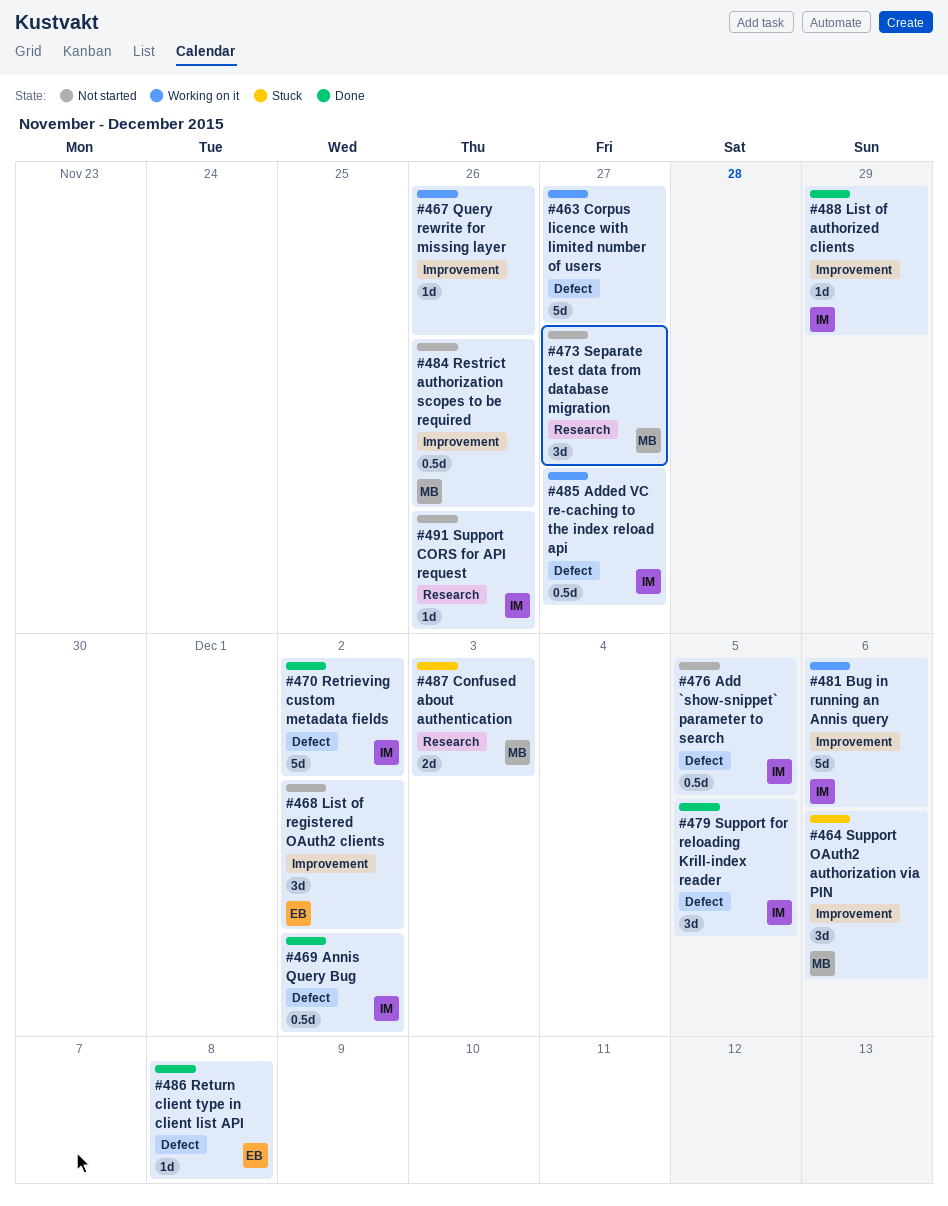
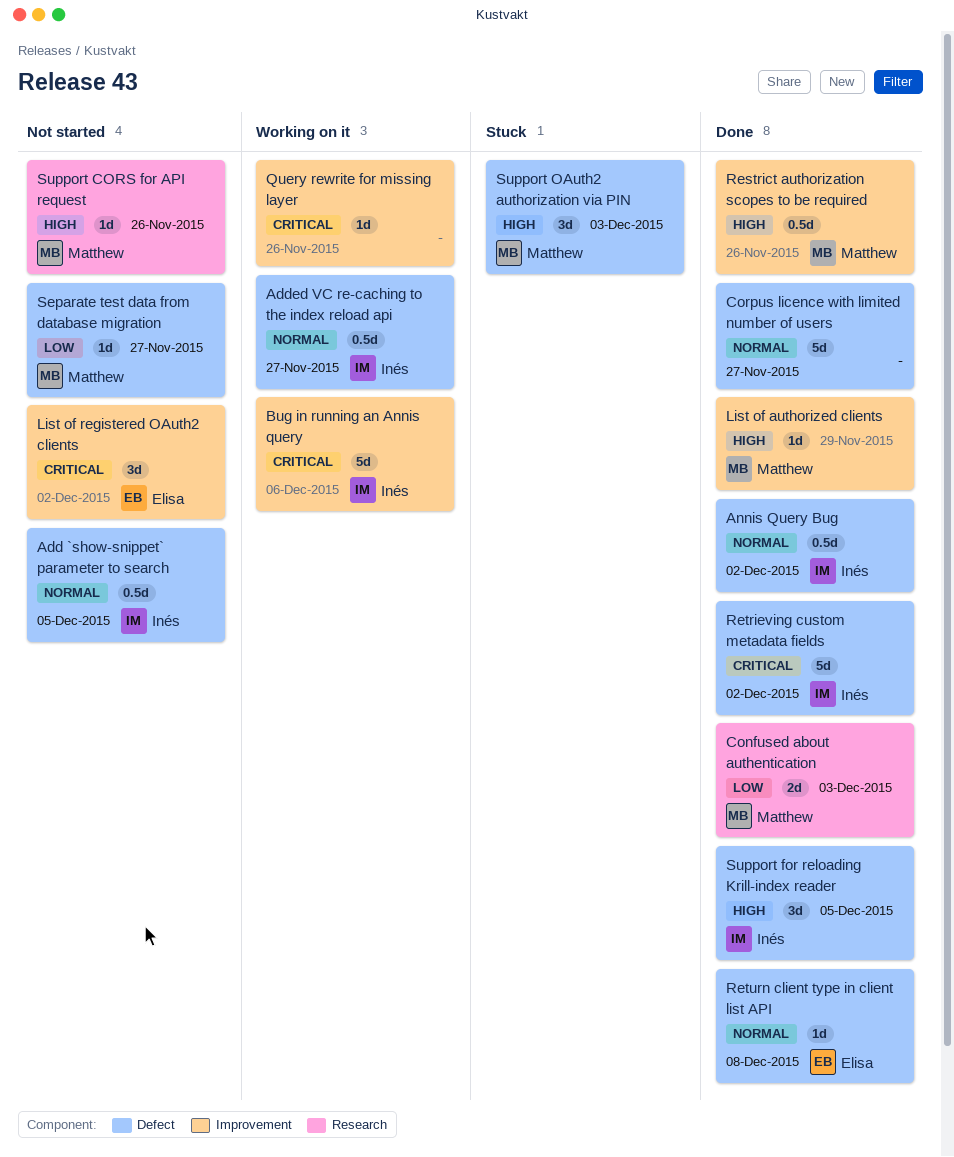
Confused about authentication, status: Stuck -> Done
Corpus licence with limited number of users, status: Working on it -> Done
List of authorized clients, owner: Inés -> Matthew
Restrict authorization scopes to be required, status: Not started -> Done
Separate test data from database migration, label: Research -> Defect
Separate test data from database migration, estimate: 3d -> 1d
Support CORS for API request, owner: Inés -> Matthew
Support OAuth2 authorization via PIN, label: Improvement -> Defect
Support OAuth2 authorization via PIN, due: Dec 6 -> Dec 3

